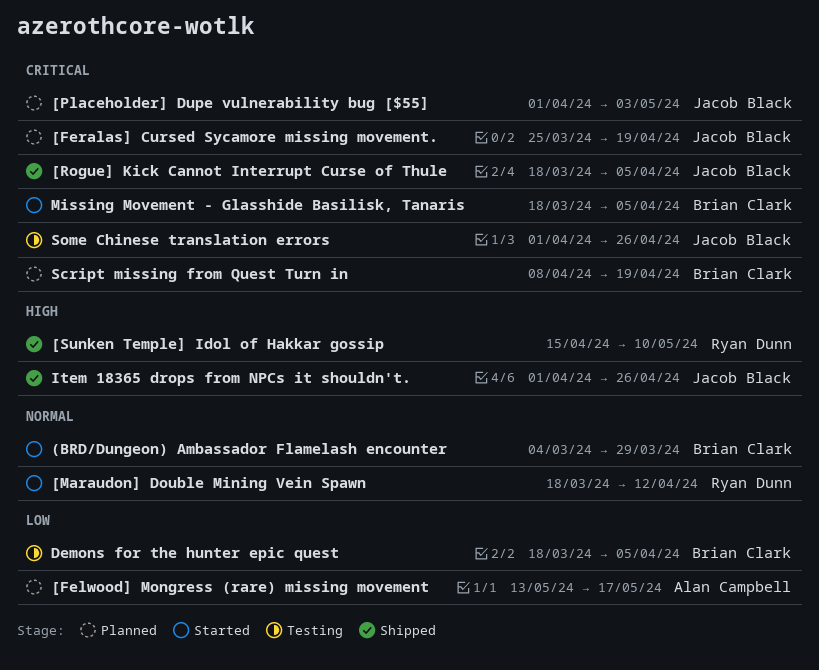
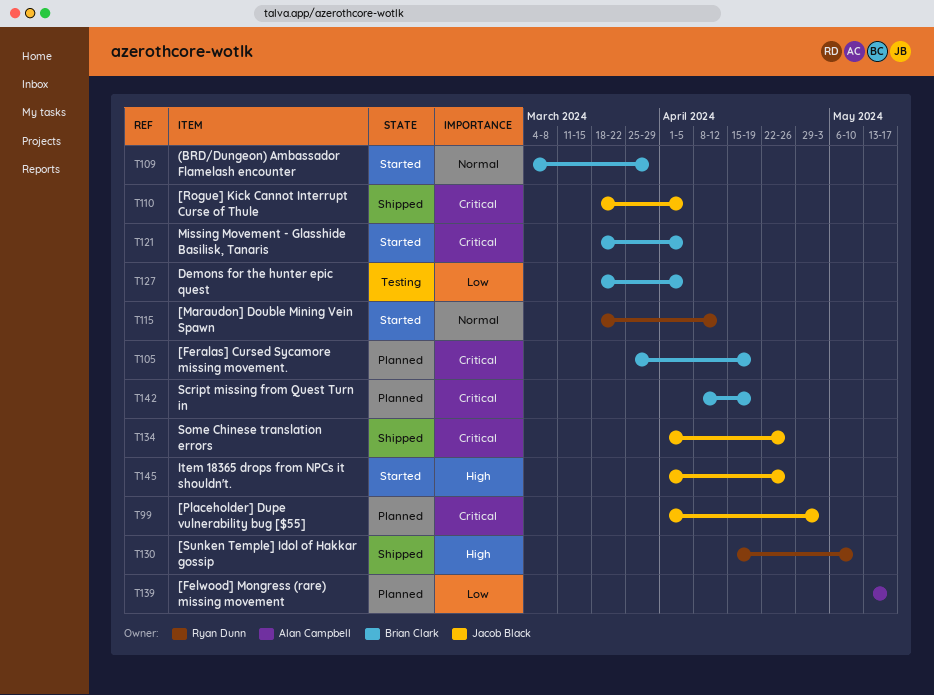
[Feralas] Cursed Sycamore missing movement., owner: Jacob Black -> Brian Clark
Item 18365 drops from NPCs it shouldn't., status: Shipped -> Started
Some Chinese translation errors, status: Testing -> Shipped

